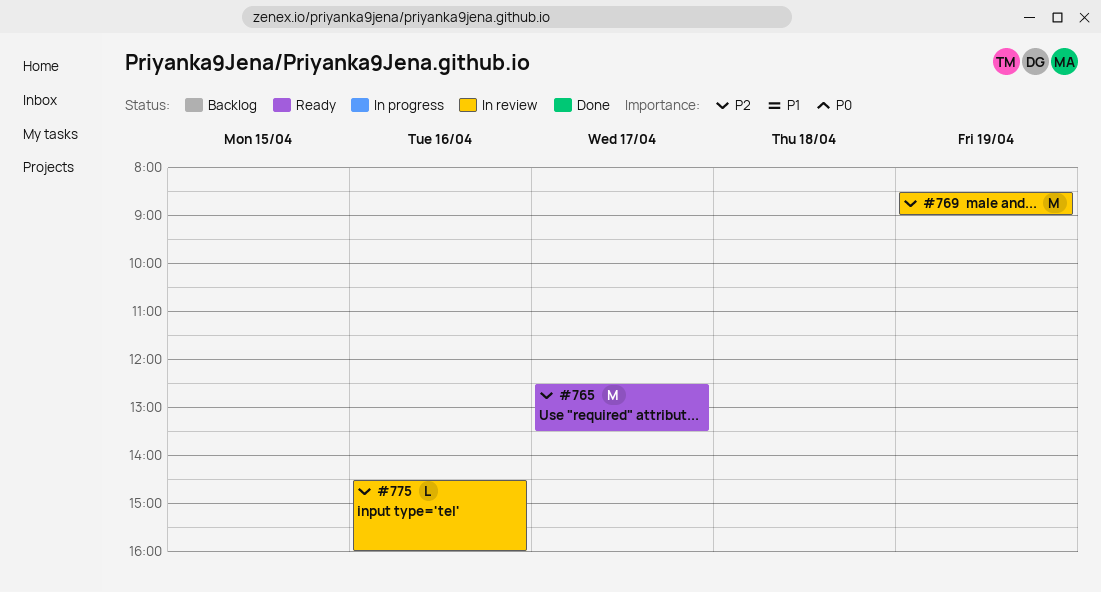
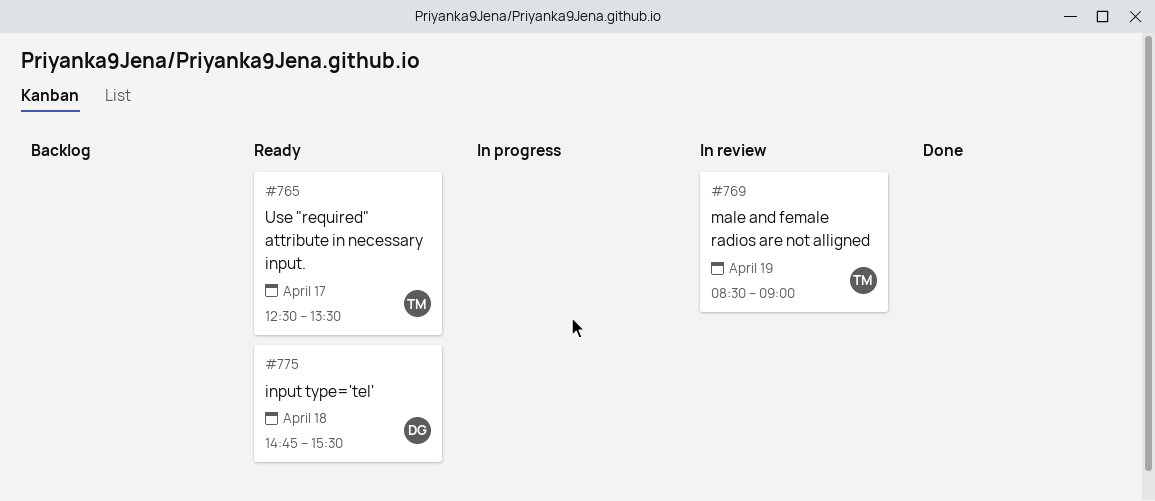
#775, status: In review -> Ready
#775, day: Apr 16 -> Apr 18
#775, begins: 14:30 -> 14:45
#775, ends: 16:00 -> 15:30

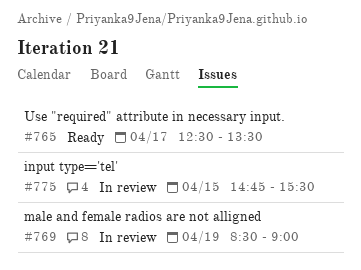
#775, status: Ready -> In review
#775, day: Apr 18 -> Apr 15

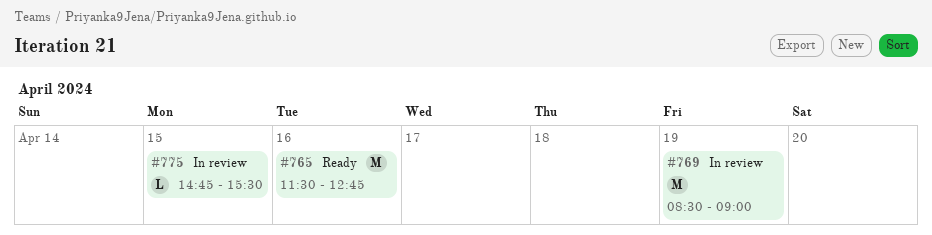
#765, day: Apr 17 -> Apr 16
#765, begins: 12:30 -> 11:30
#765, ends: 13:30 -> 12:45

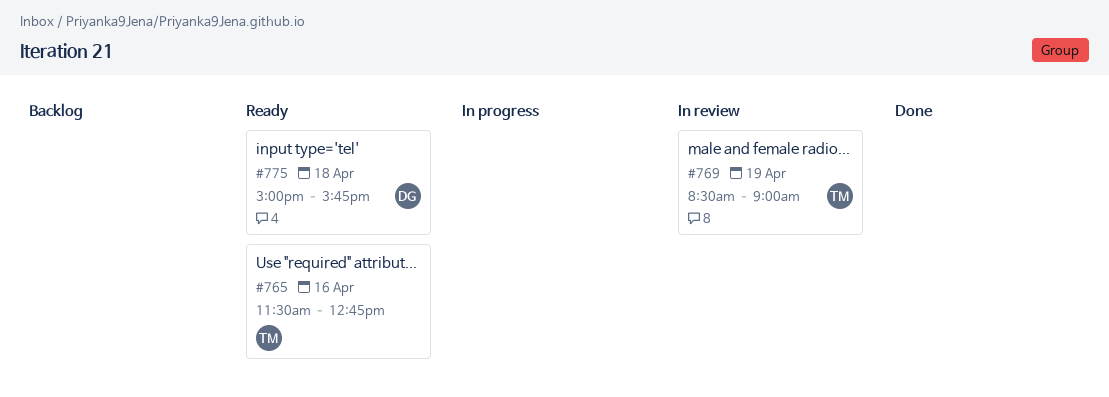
#775, status: In review -> Ready
#775, day: Apr 15 -> Apr 18
#775, begins: 14:45 -> 15:00
#775, ends: 15:30 -> 15:45

